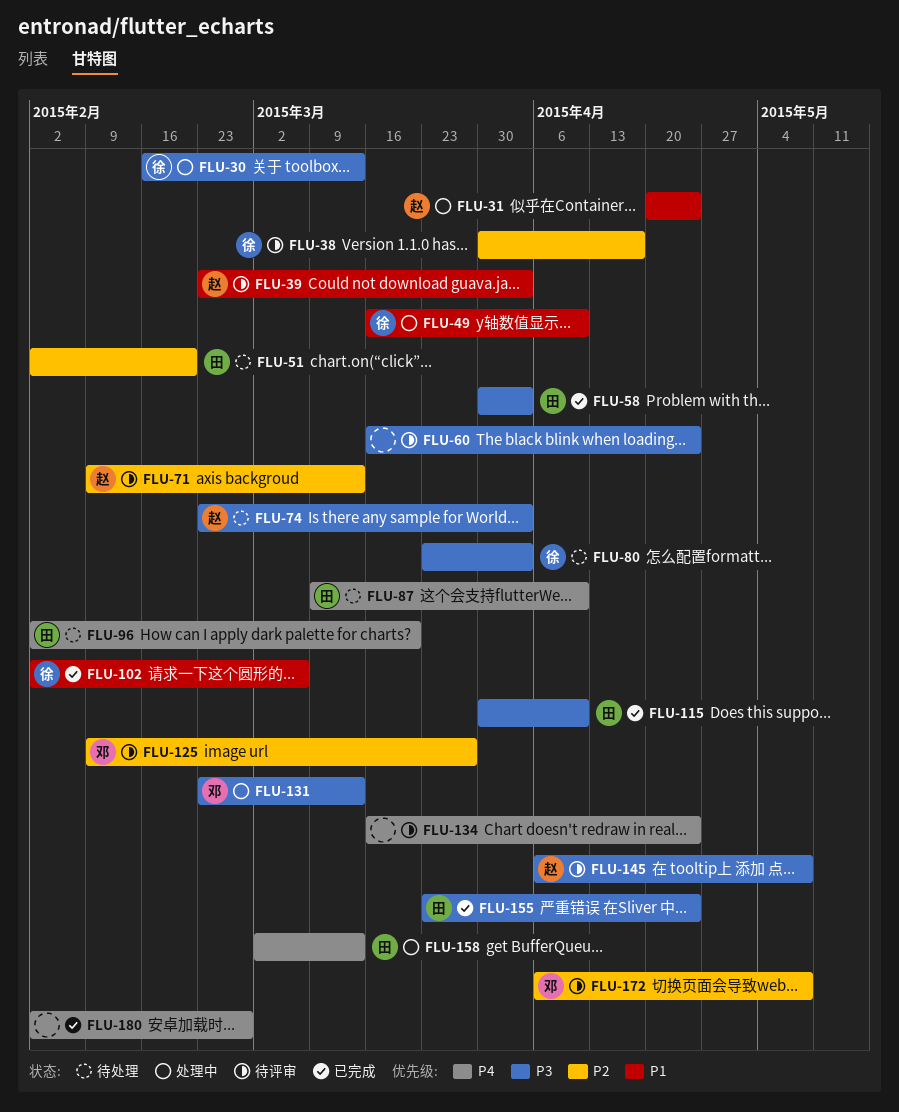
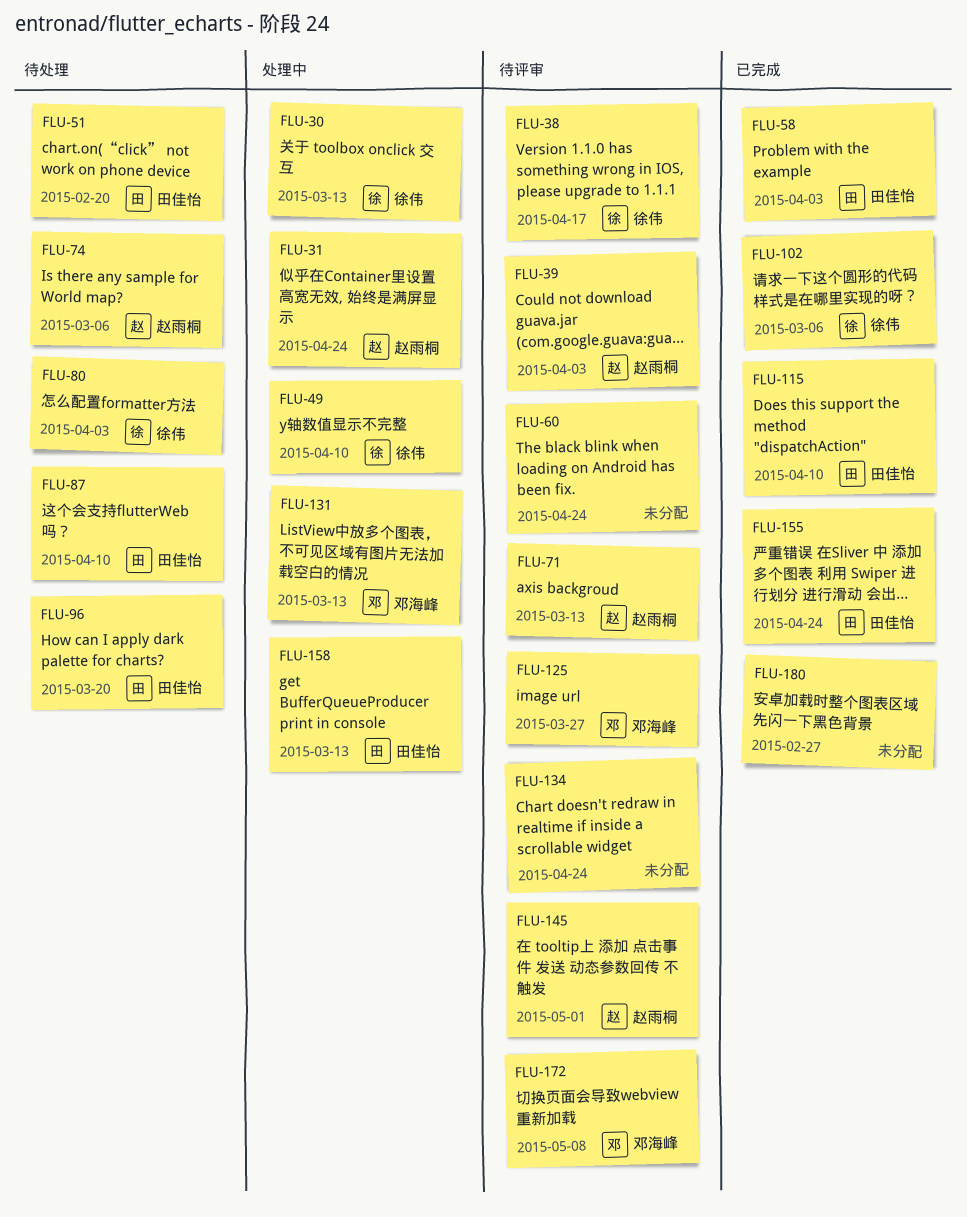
FLU-74, due: Apr 3 -> Mar 6
FLU-145, due: May 8 -> May 1

